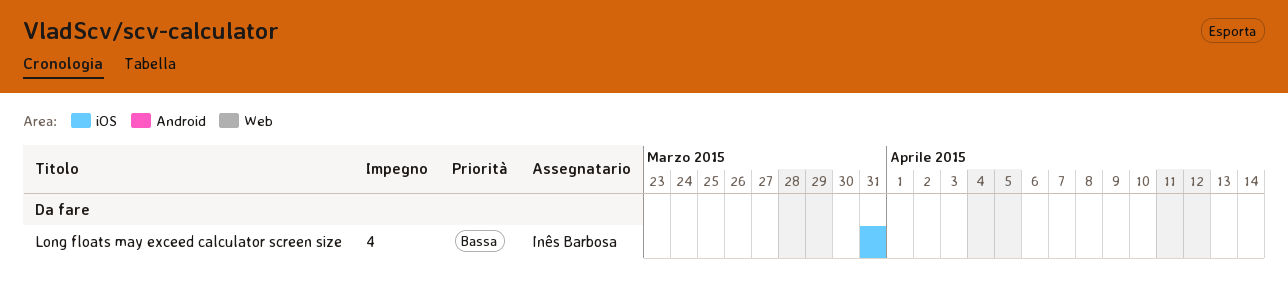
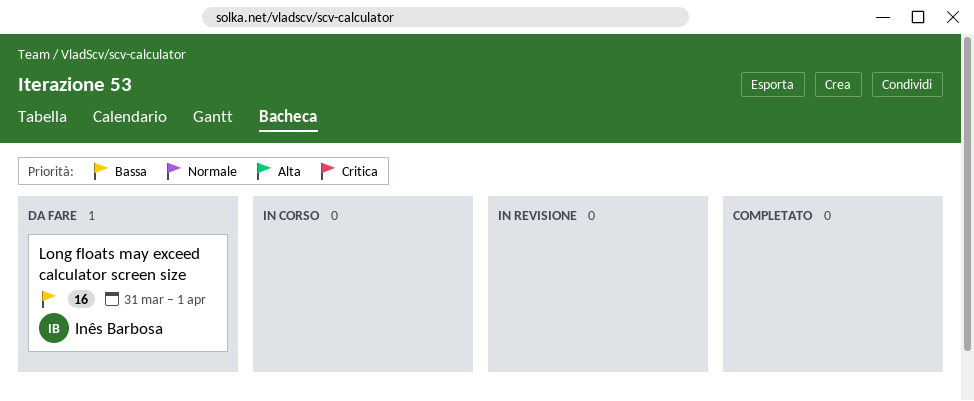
Long floats may exceed calculator screen size, estimate: 4 -> 16
Long floats may exceed calculator screen size, due: Mar 31 -> Apr 1

